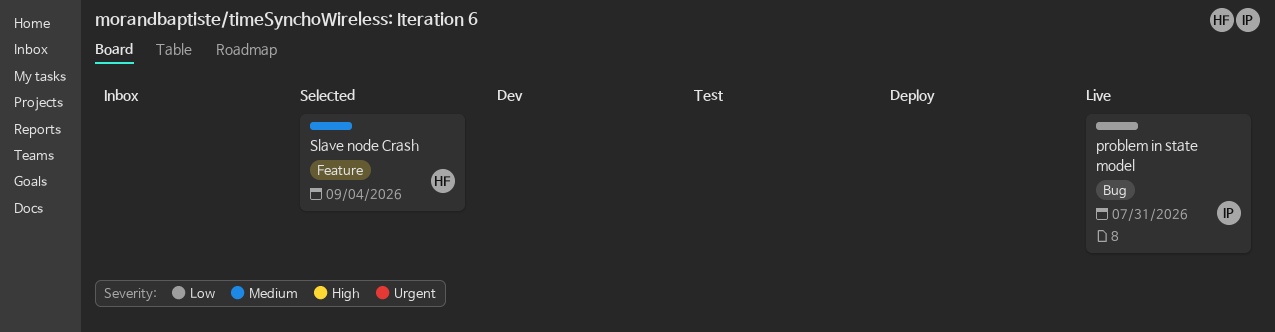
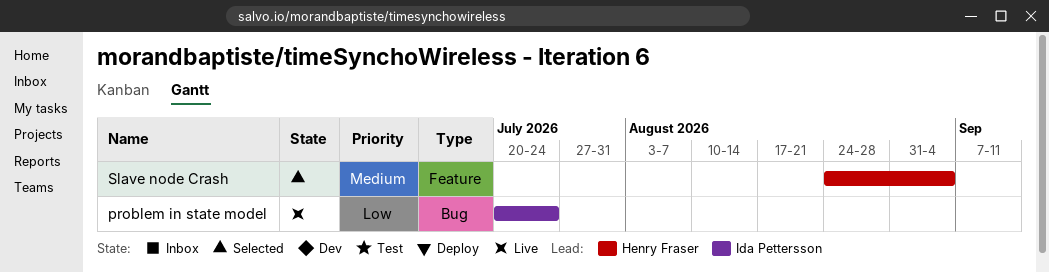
problem in state model, due: Jul 31 -> Jul 24

